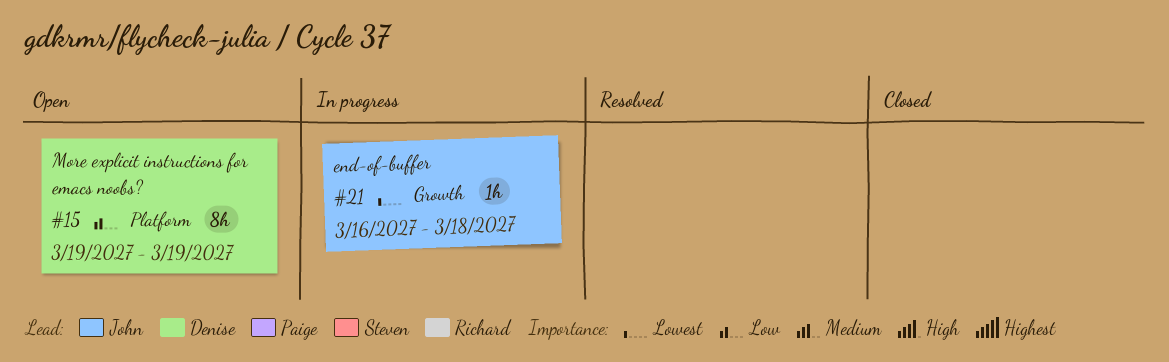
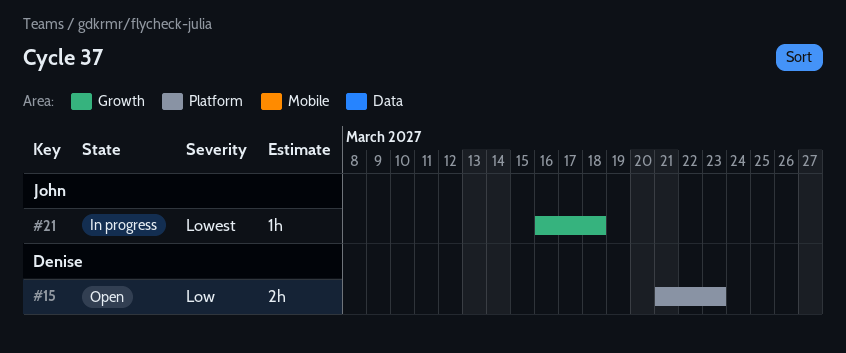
#15, estimate: 8h -> 2h
#15, start: Mar 19 -> Mar 21
#15, due: Mar 19 -> Mar 23

